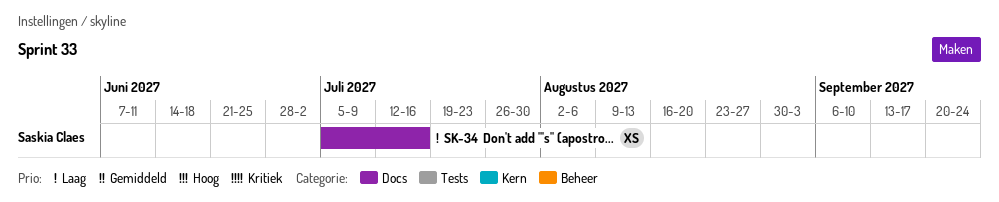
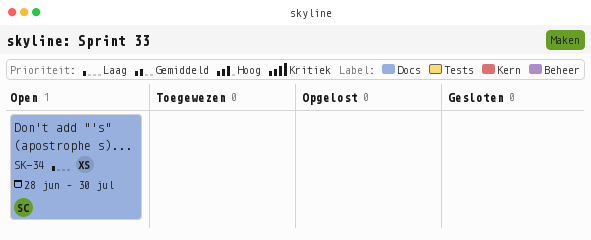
SK-34, start: Jul 5 -> Jun 28
SK-34, due: Jul 16 -> Jul 30

